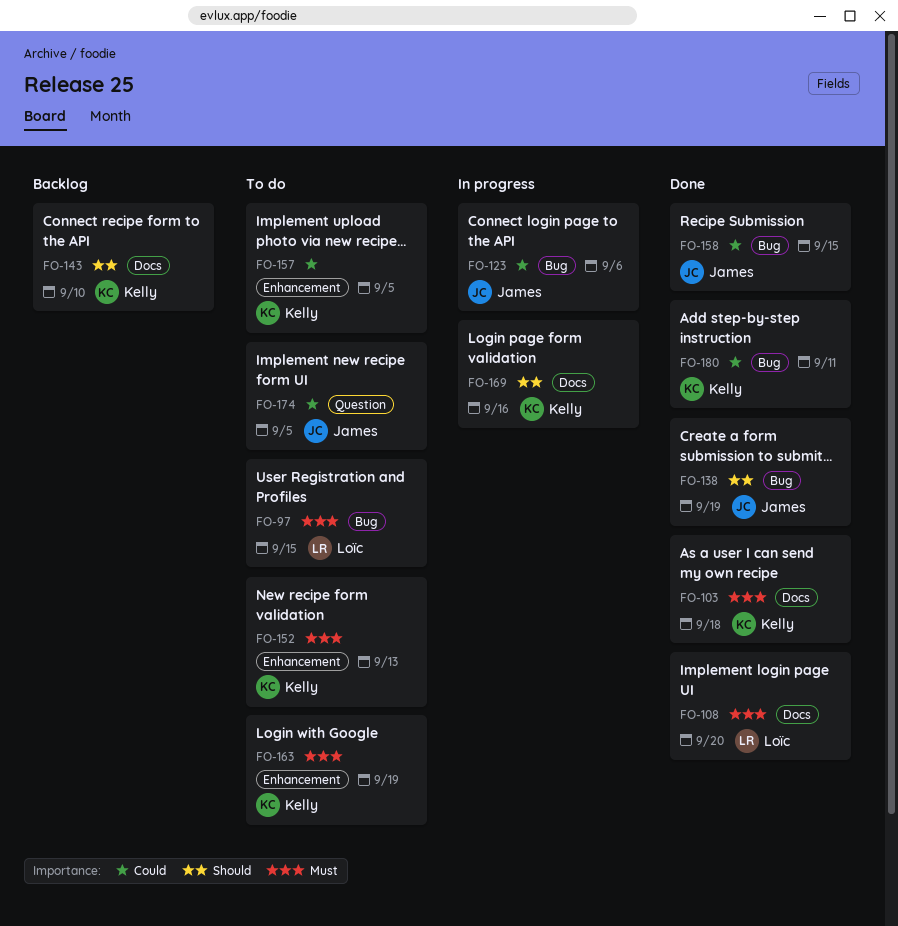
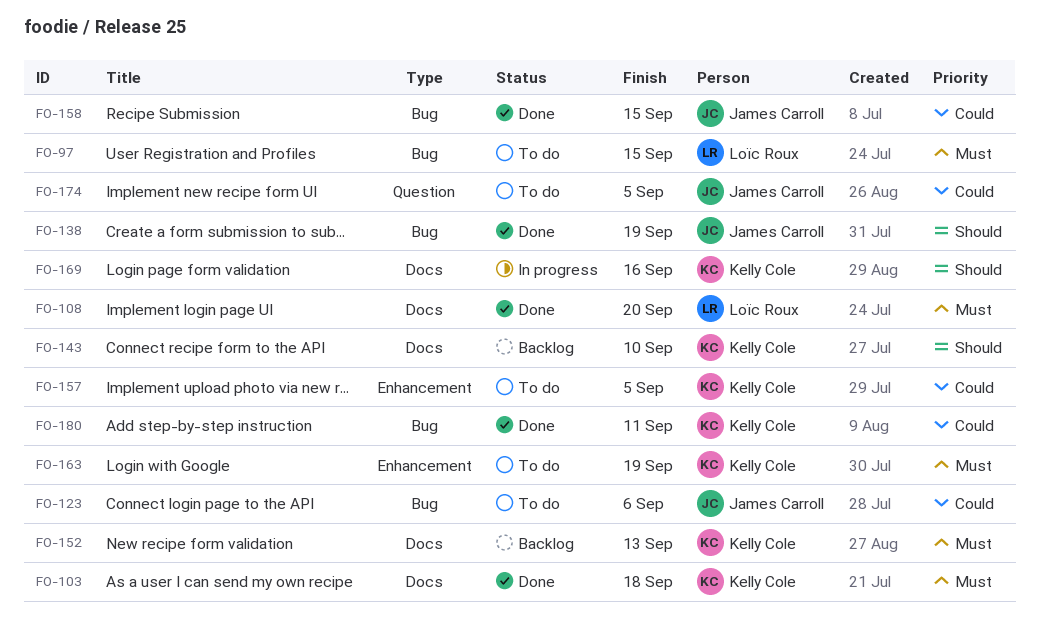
FO-123, status: In progress -> To do
FO-152, status: To do -> Backlog
FO-152, label: Enhancement -> Docs

